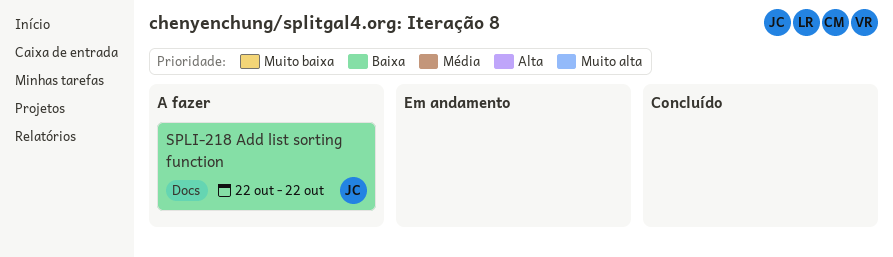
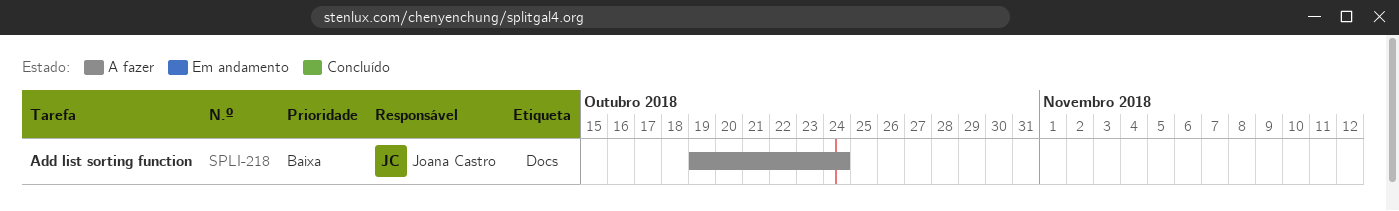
SPLI-218, start: Oct 22 -> Oct 19
SPLI-218, due: Oct 22 -> Oct 24

